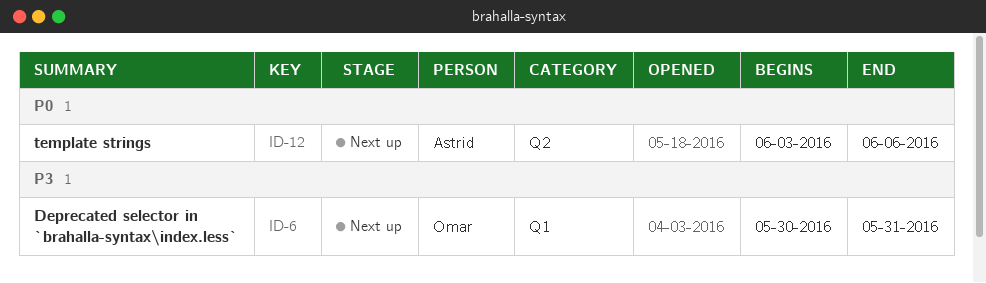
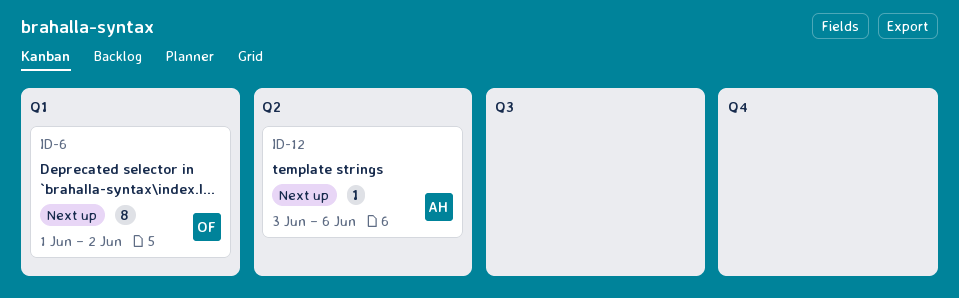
ID-6, start: May 30 -> Jun 1
ID-6, due: May 31 -> Jun 2

